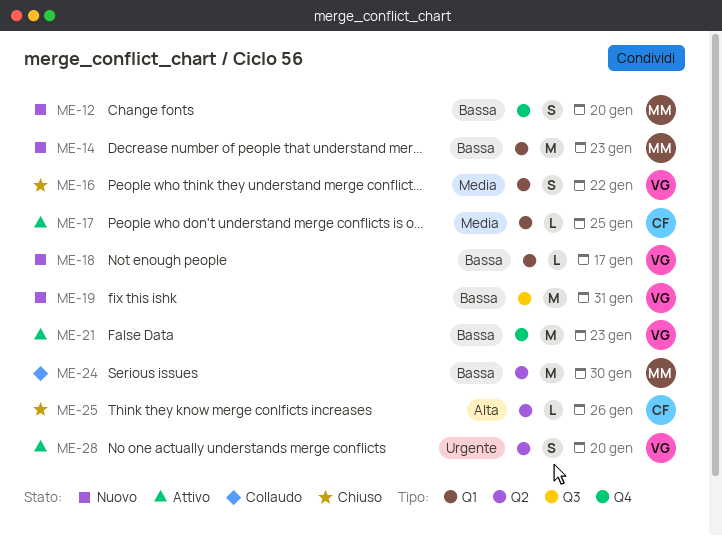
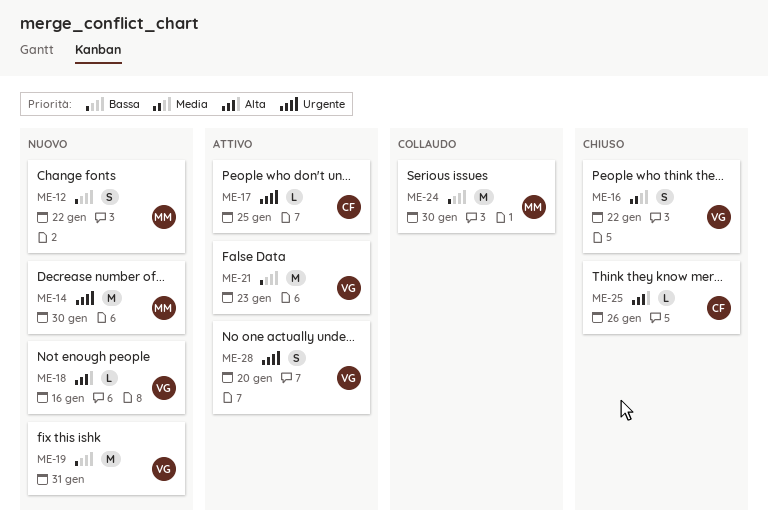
ME-12, due: Jan 20 -> Jan 22
ME-14, priority: Bassa -> Urgente
ME-14, due: Jan 23 -> Jan 30
ME-17, priority: Media -> Urgente
ME-18, priority: Bassa -> Alta
ME-18, due: Jan 17 -> Jan 16

